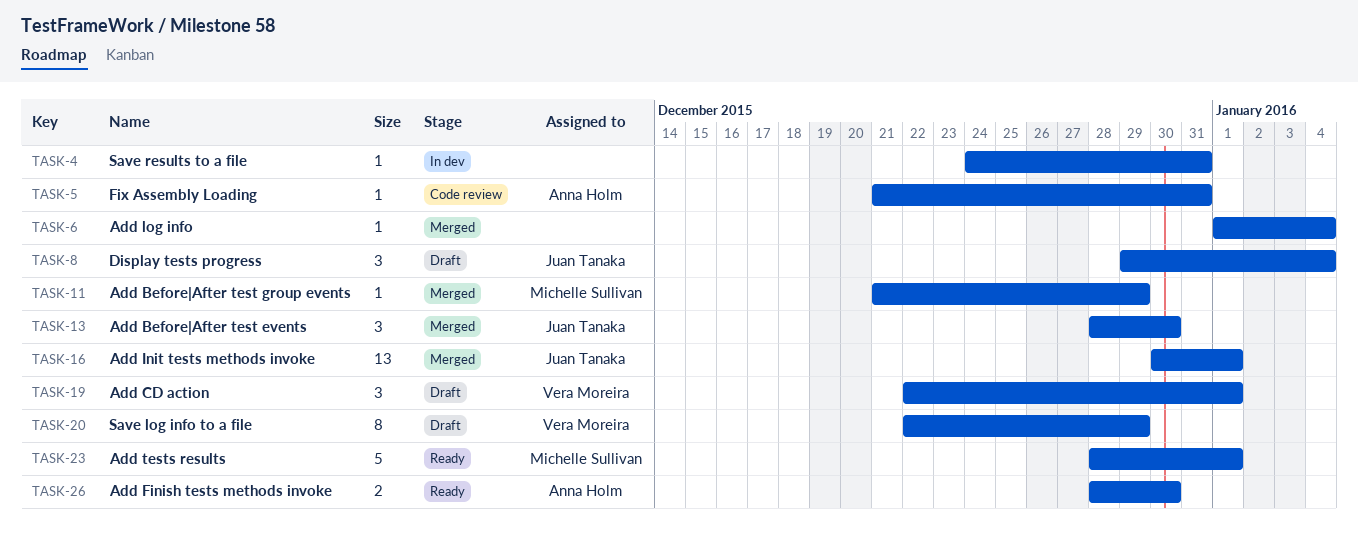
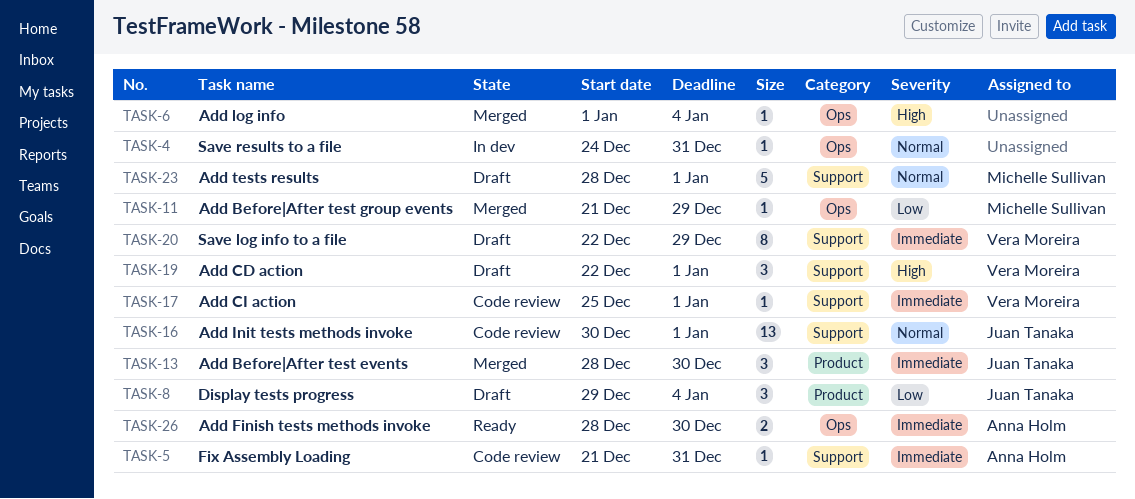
TASK-16, status: Merged -> Code review
TASK-17: none -> present
TASK-23, status: Ready -> Draft

